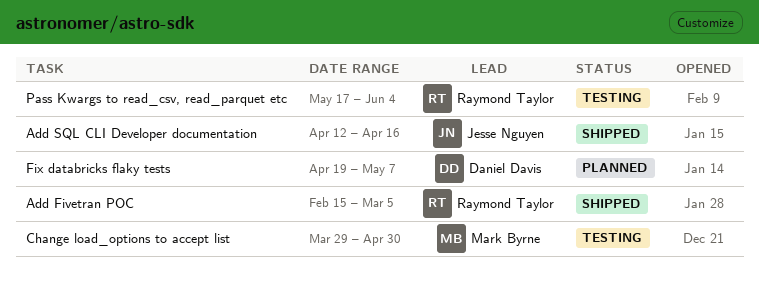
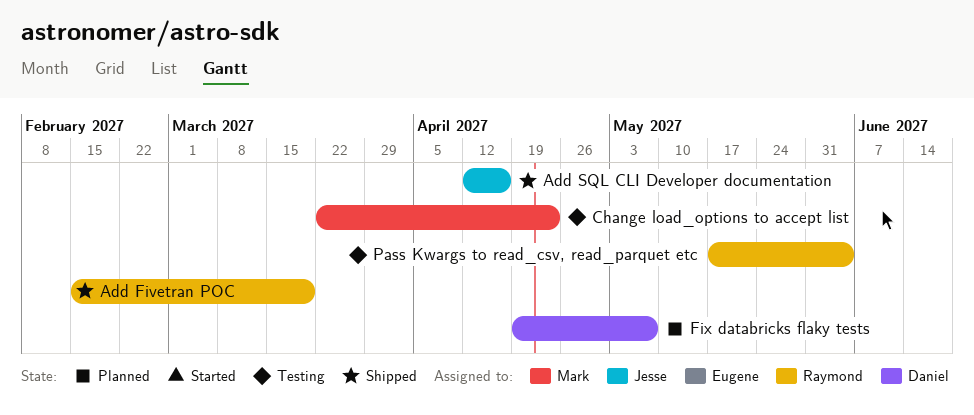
Add Fivetran POC, due: Mar 5 -> Mar 19
Change load_options to accept list, start: Mar 29 -> Mar 22
Change load_options to accept list, due: Apr 30 -> Apr 23

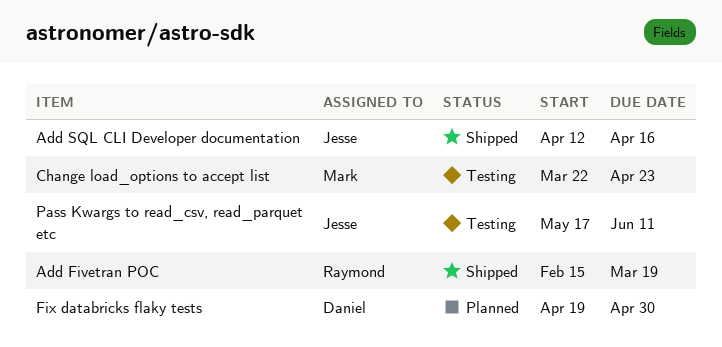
Fix databricks flaky tests, due: May 7 -> Apr 30
Pass Kwargs to read_csv, read_parquet etc, owner: Raymond -> Jesse
Pass Kwargs to read_csv, read_parquet etc, due: Jun 4 -> Jun 11

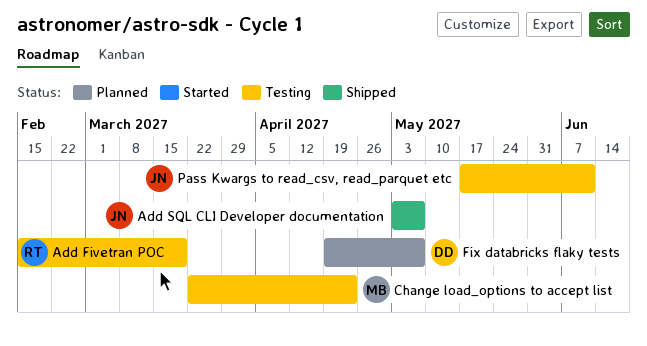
Add Fivetran POC, status: Shipped -> Testing
Add SQL CLI Developer documentation, start: Apr 12 -> May 3
Add SQL CLI Developer documentation, due: Apr 16 -> May 7
Fix databricks flaky tests, due: Apr 30 -> May 7

